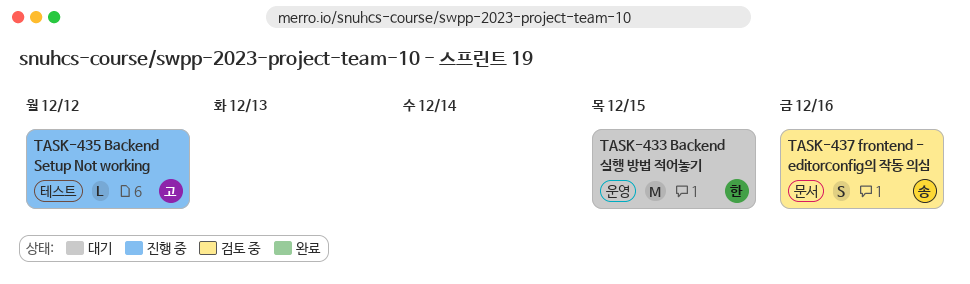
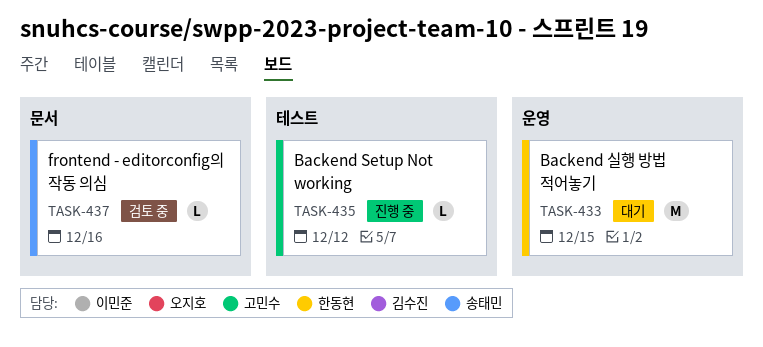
TASK-437, estimate: S -> L

